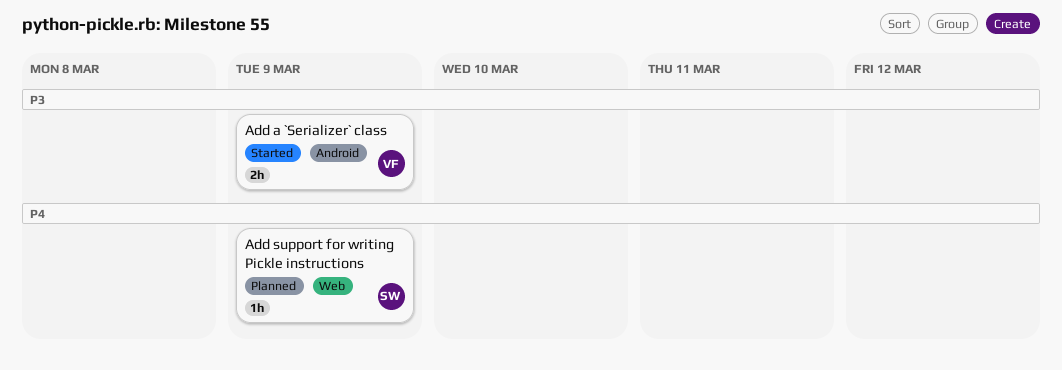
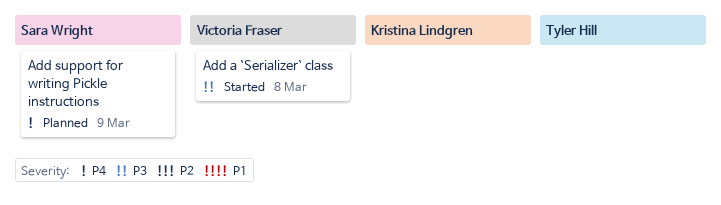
Add a `Serializer` class, due: Mar 9 -> Mar 8

